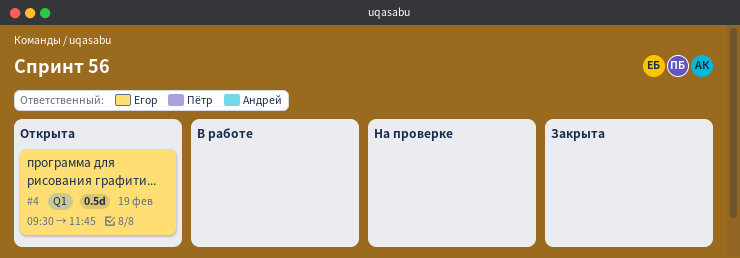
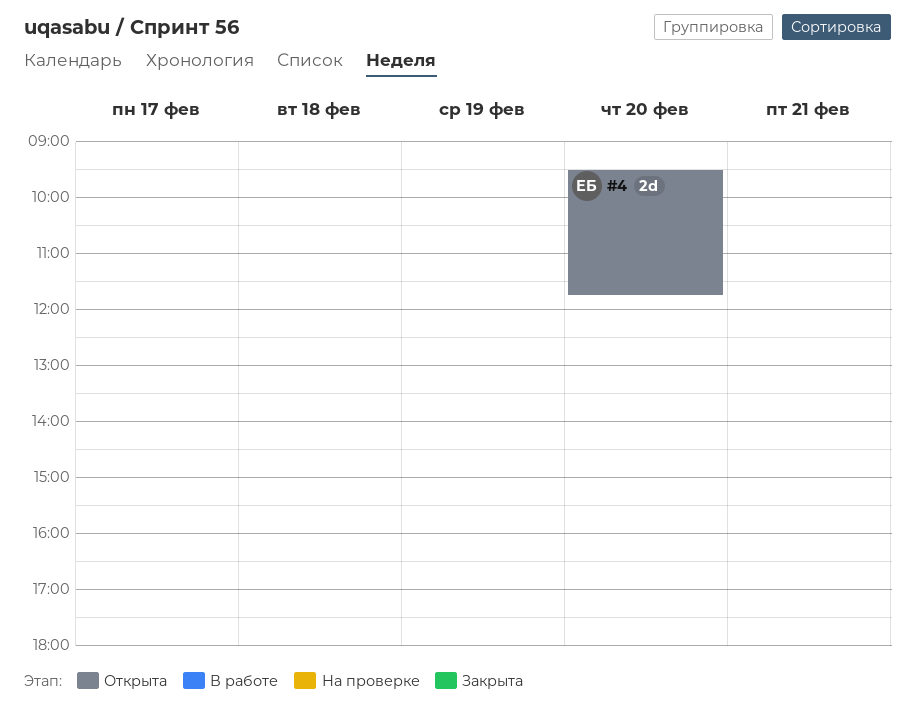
#4, estimate: 0.5d -> 2d
#4, day: Feb 19 -> Feb 20

